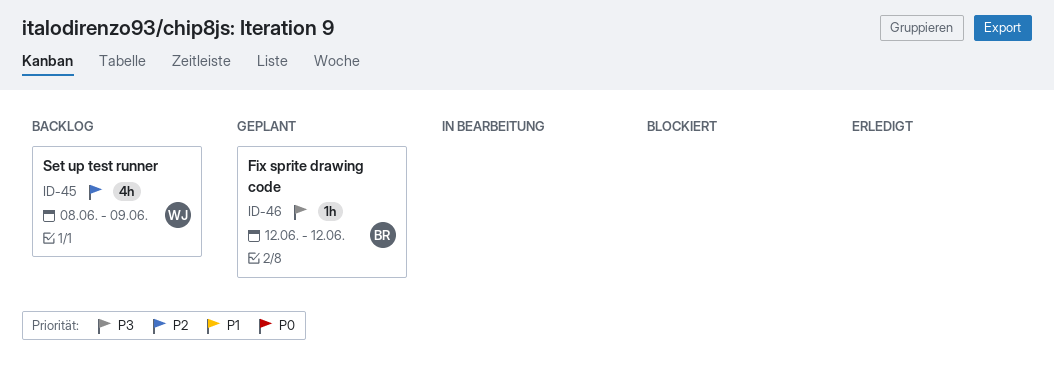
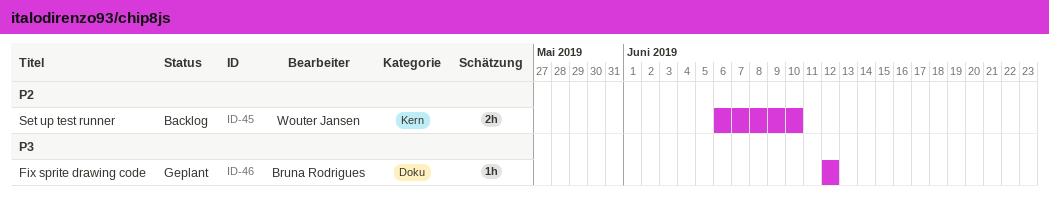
ID-45, estimate: 4h -> 2h
ID-45, start: Jun 8 -> Jun 6
ID-45, due: Jun 9 -> Jun 10

